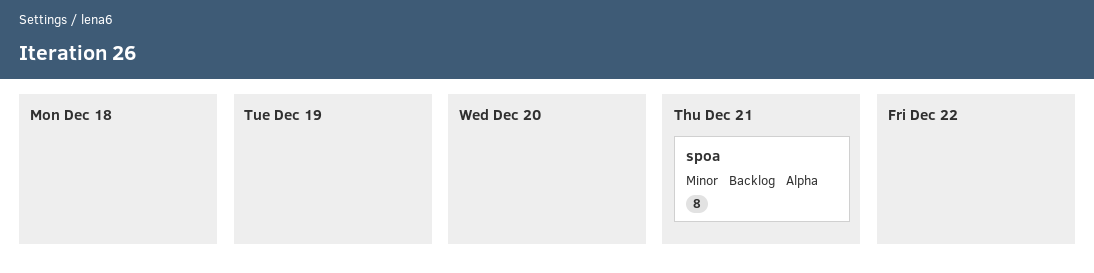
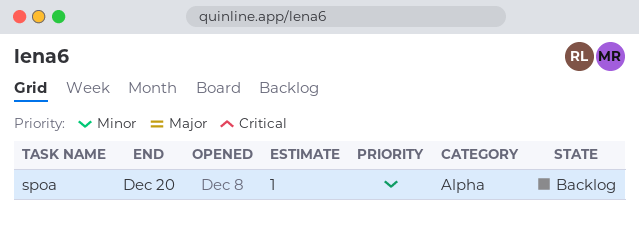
spoa, estimate: 8 -> 1
spoa, due: Dec 21 -> Dec 20

